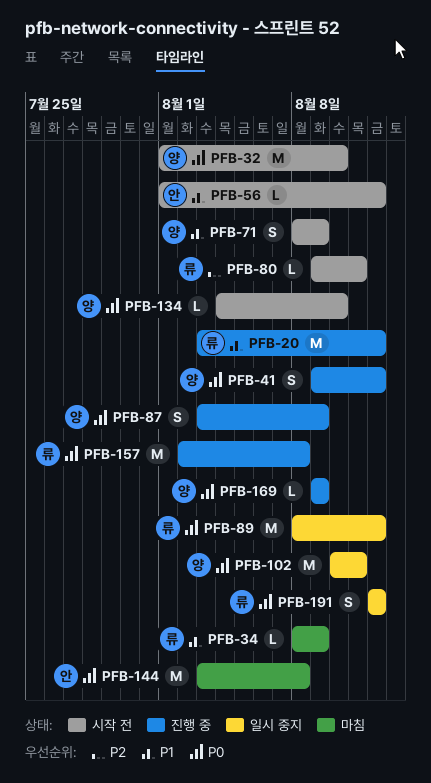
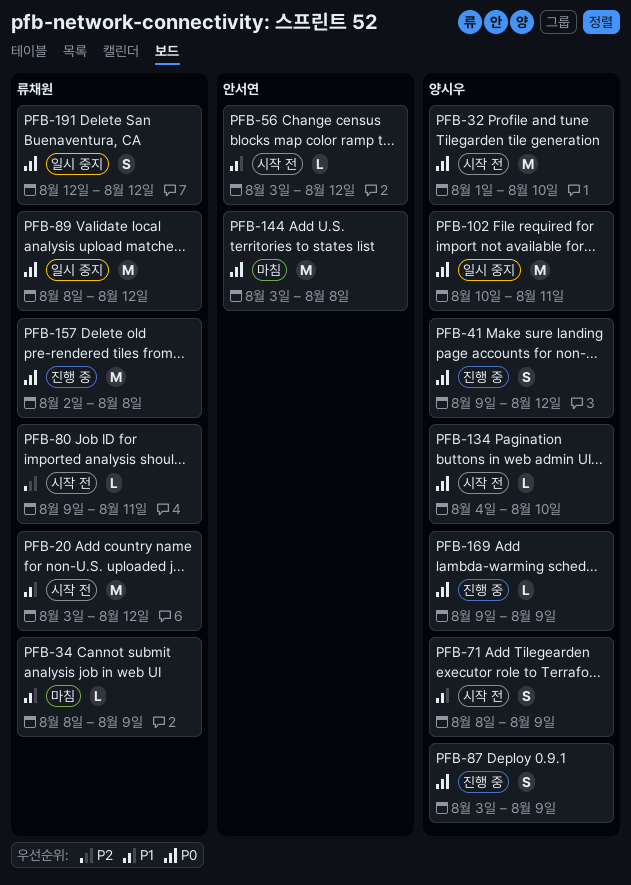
PFB-20, status: 진행 중 -> 시작 전
PFB-56, start: Aug 1 -> Aug 3

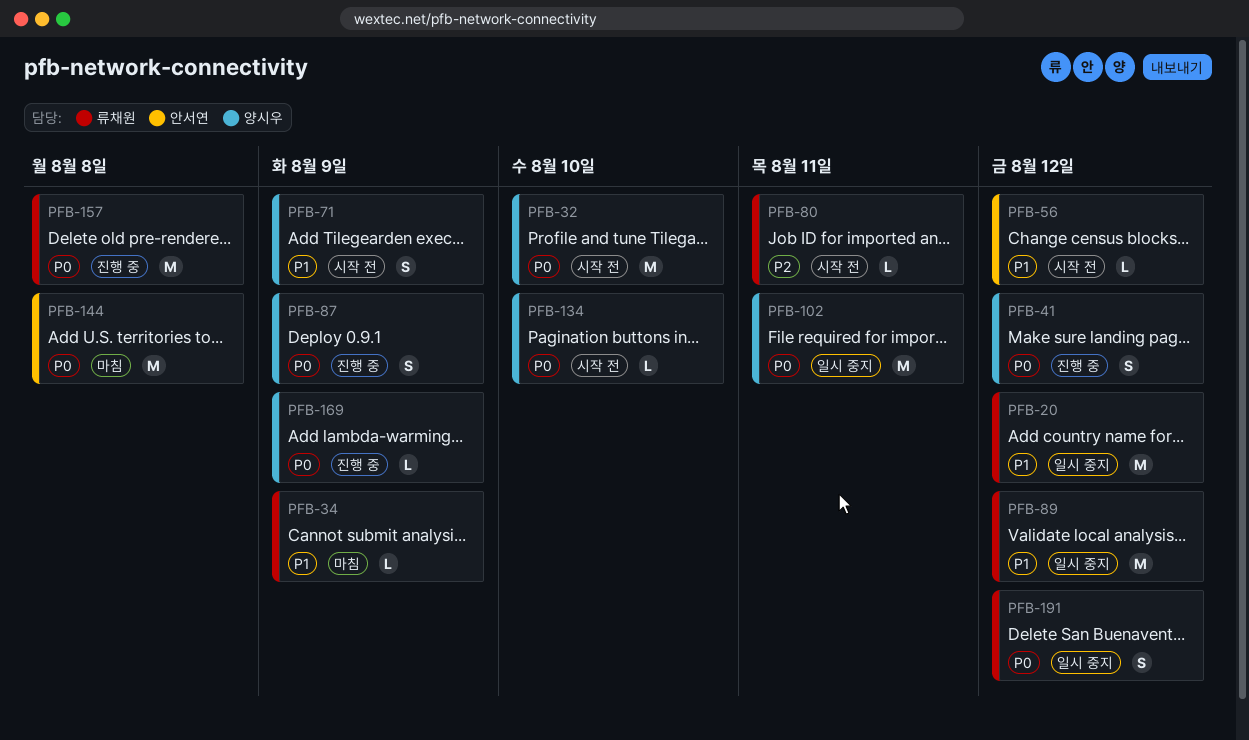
PFB-20, status: 시작 전 -> 일시 중지
PFB-89, priority: P0 -> P1

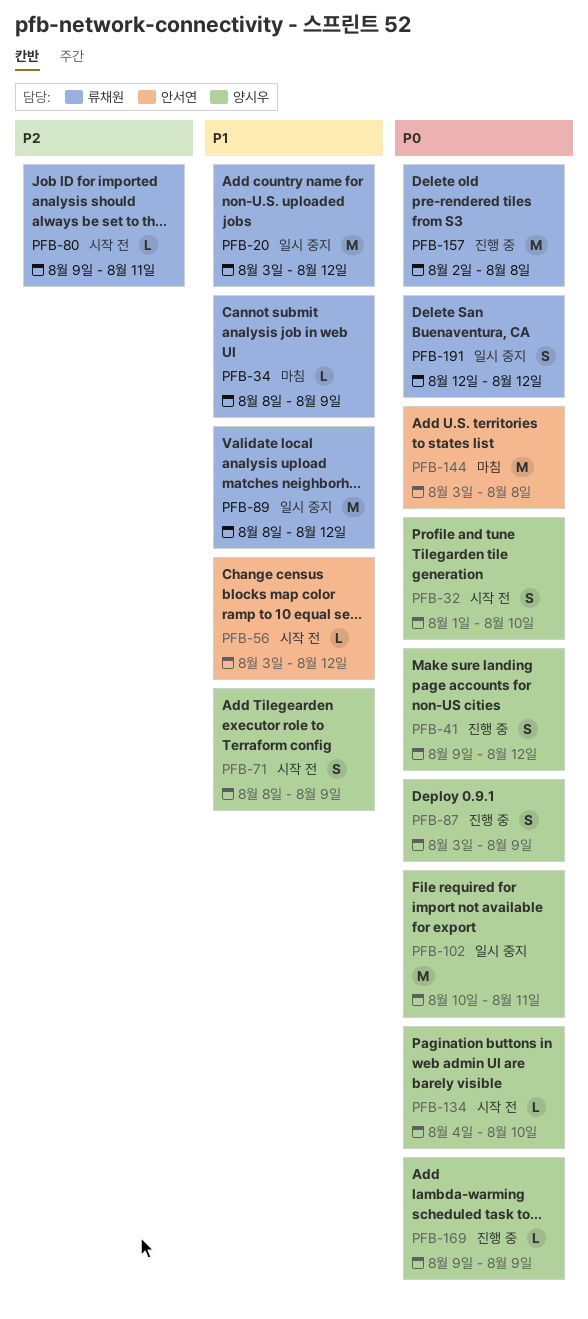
PFB-32, estimate: M -> S

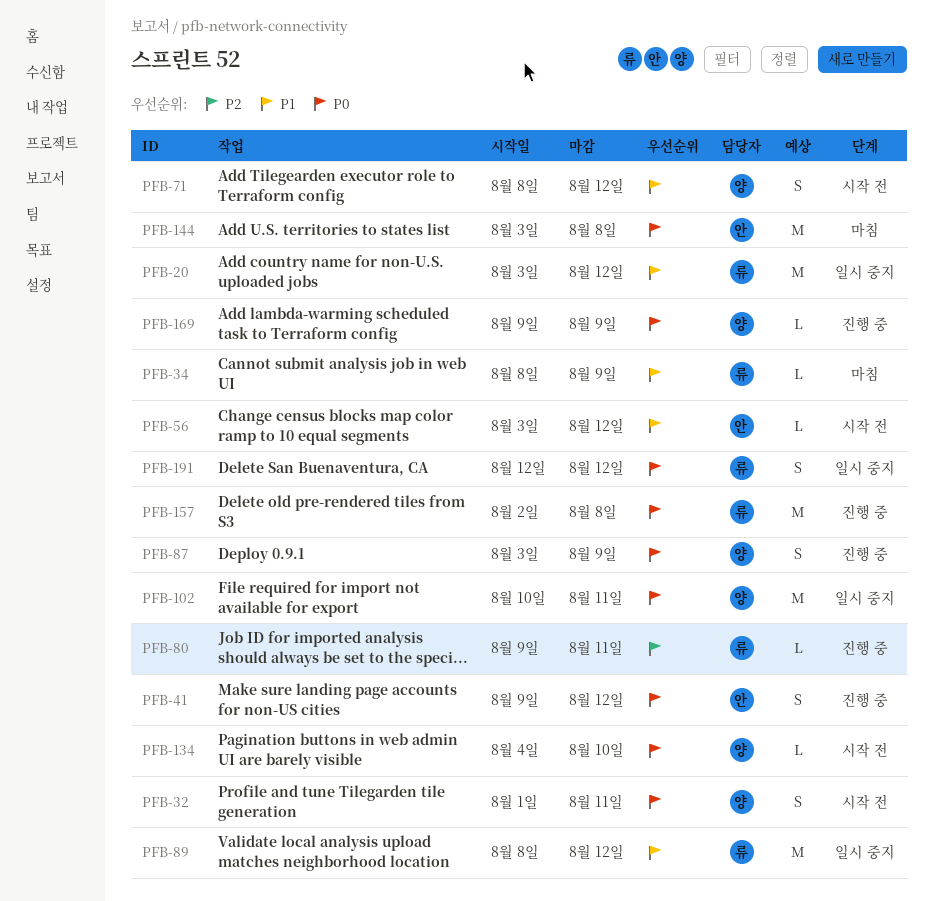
PFB-32, due: Aug 10 -> Aug 11
PFB-41, owner: 양시우 -> 안서연
PFB-71, due: Aug 9 -> Aug 12
PFB-80, status: 시작 전 -> 진행 중

